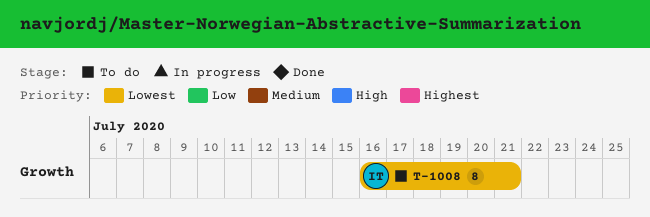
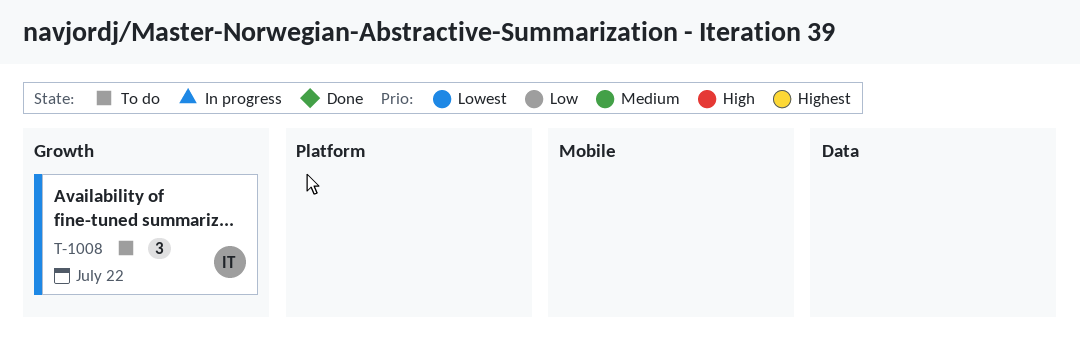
T-1008, estimate: 8 -> 3
T-1008, due: Jul 21 -> Jul 22

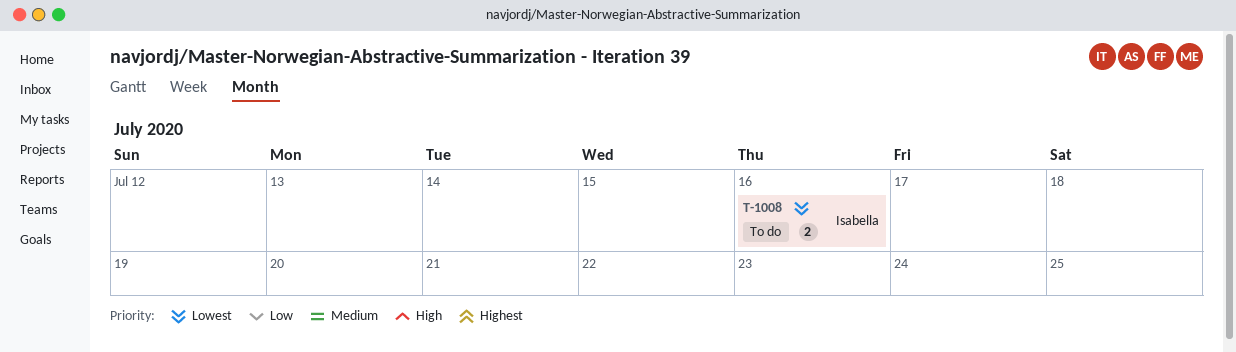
T-1008, estimate: 3 -> 2
T-1008, due: Jul 22 -> Jul 16

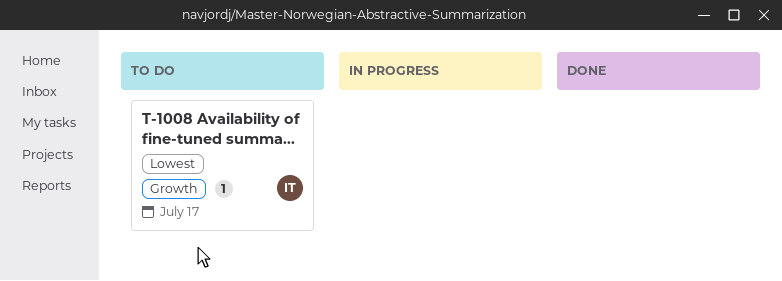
T-1008, estimate: 2 -> 1
T-1008, due: Jul 16 -> Jul 17

